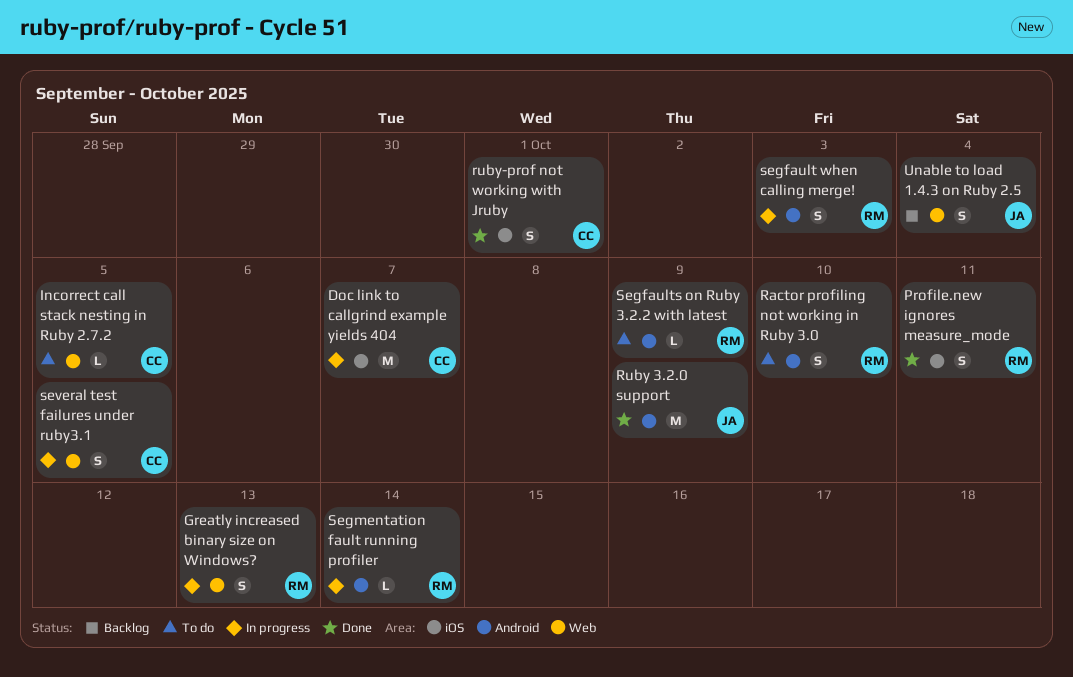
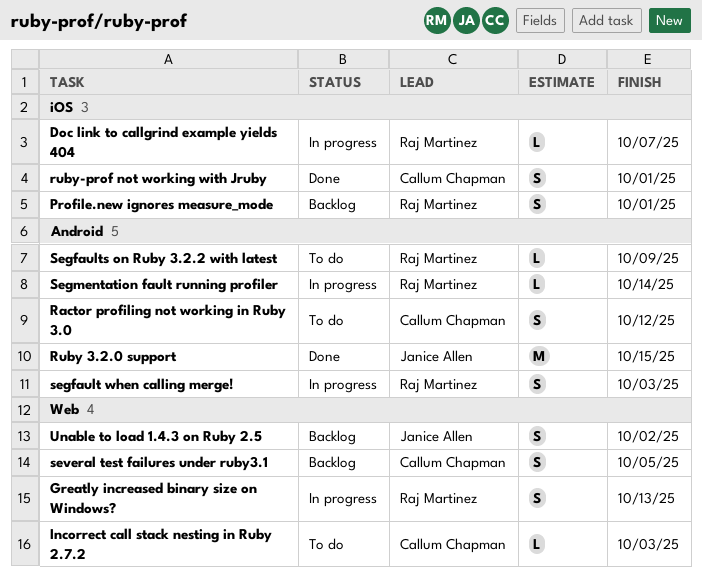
Doc link to callgrind example yields 404, owner: Callum Chapman -> Raj Martinez
Doc link to callgrind example yields 404, estimate: M -> L
Incorrect call stack nesting in Ruby 2.7.2, due: Oct 5 -> Oct 3
Profile.new ignores measure_mode, status: Done -> Backlog
Profile.new ignores measure_mode, due: Oct 11 -> Oct 1
Ractor profiling not working in Ruby 3.0, owner: Raj Martinez -> Callum Chapman
Ractor profiling not working in Ruby 3.0, due: Oct 10 -> Oct 12
Ruby 3.2.0 support, due: Oct 9 -> Oct 15
several test failures under ruby3.1, status: In progress -> Backlog
Unable to load 1.4.3 on Ruby 2.5, due: Oct 4 -> Oct 2

